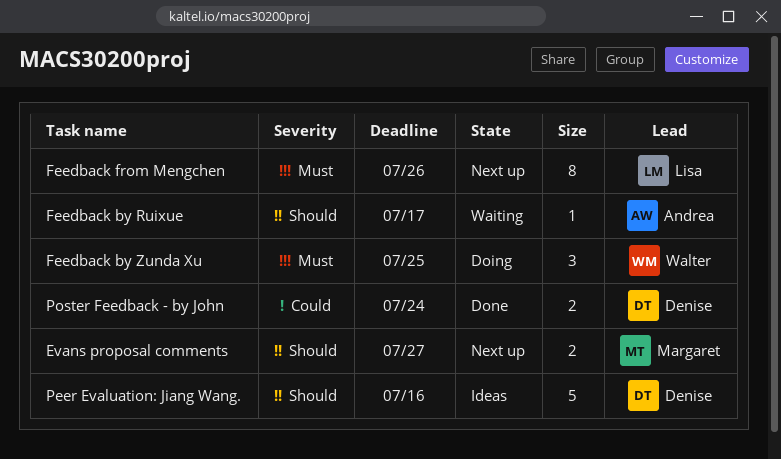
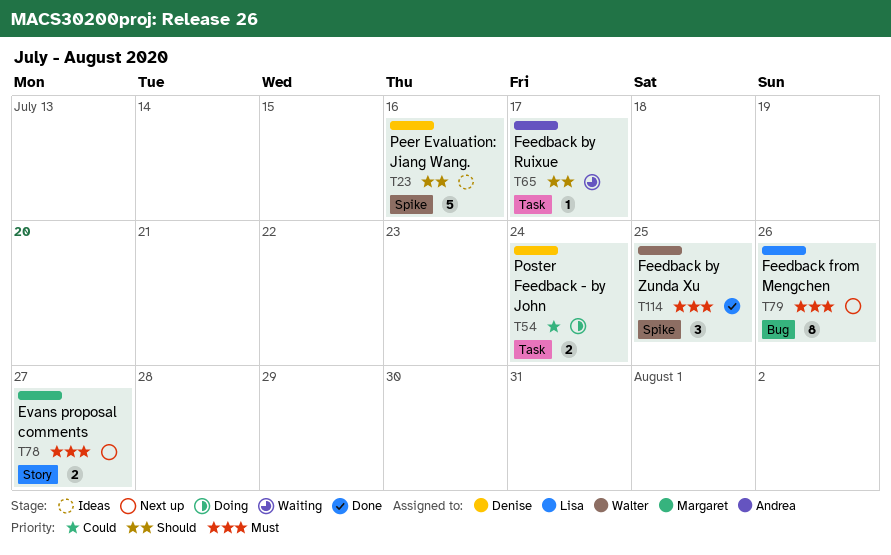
Evans proposal comments, priority: Should -> Must
Feedback by Zunda Xu, status: Doing -> Done
Poster Feedback - by John, status: Done -> Doing

